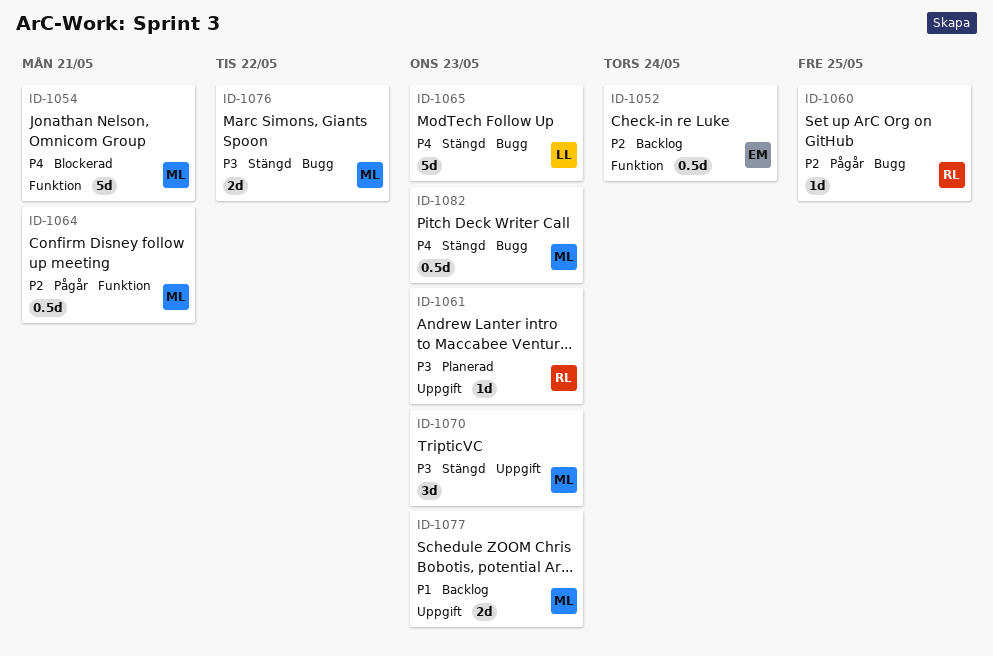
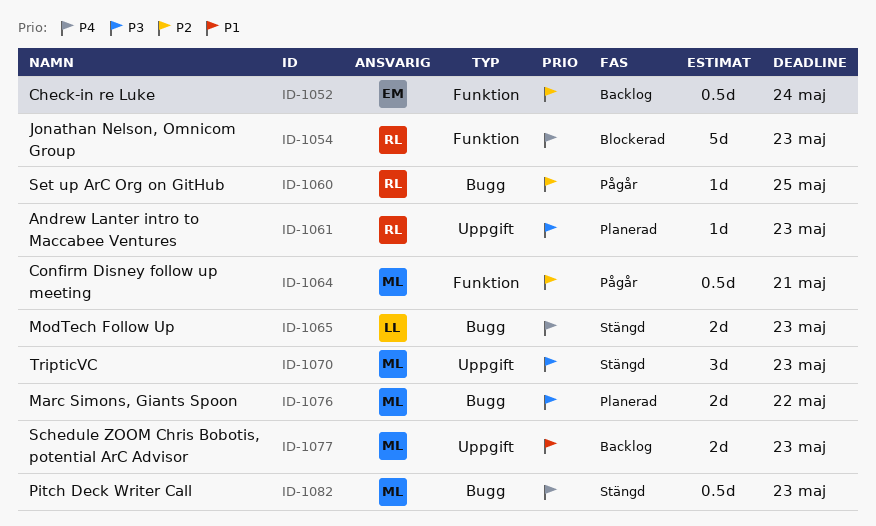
ID-1054, owner: ML -> RL
ID-1054, due: May 21 -> May 23
ID-1065, estimate: 5d -> 2d
ID-1076, status: Stängd -> Planerad

